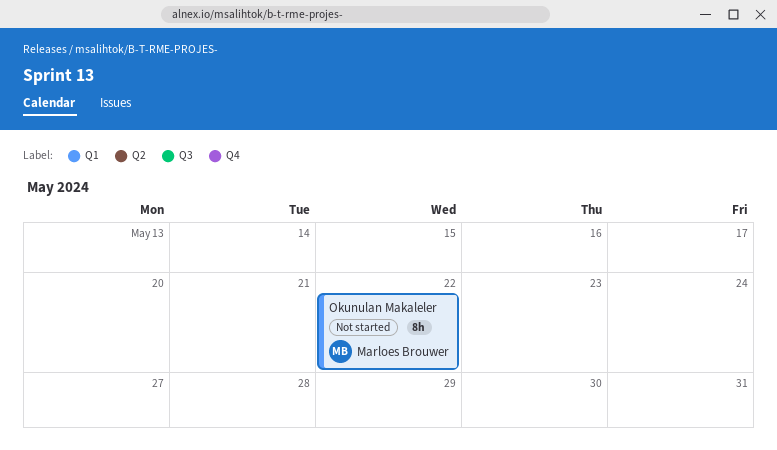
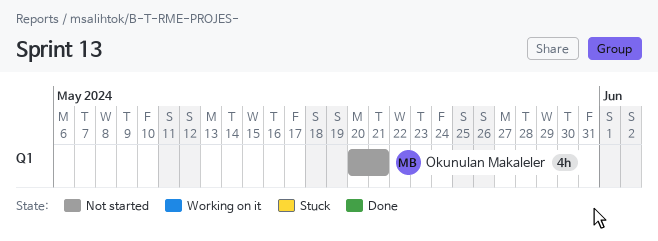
Okunulan Makaleler, estimate: 8h -> 4h
Okunulan Makaleler, due: May 22 -> May 21

